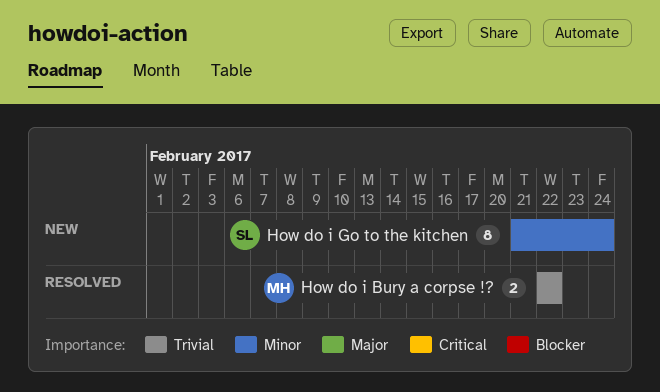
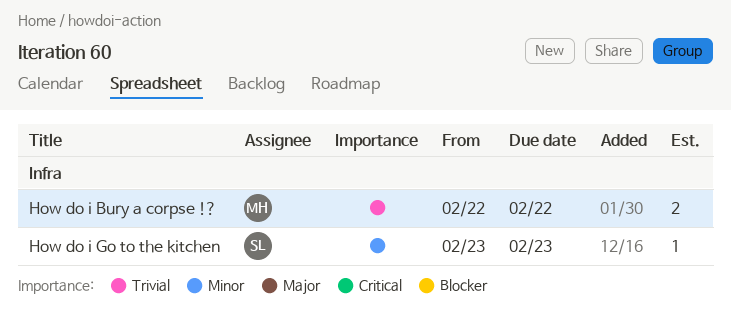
How do i Go to the kitchen, estimate: 8 -> 1
How do i Go to the kitchen, start: Feb 21 -> Feb 23
How do i Go to the kitchen, due: Feb 24 -> Feb 23

